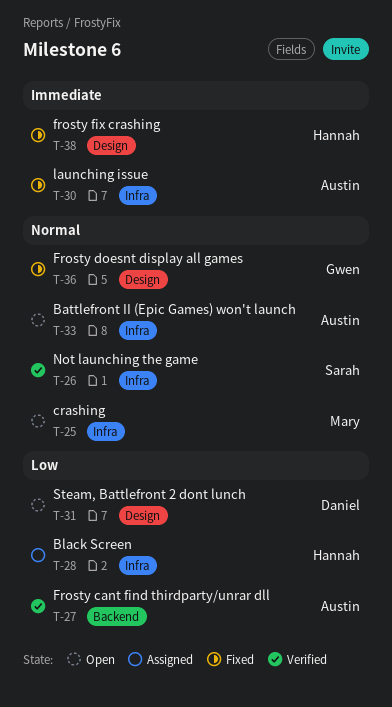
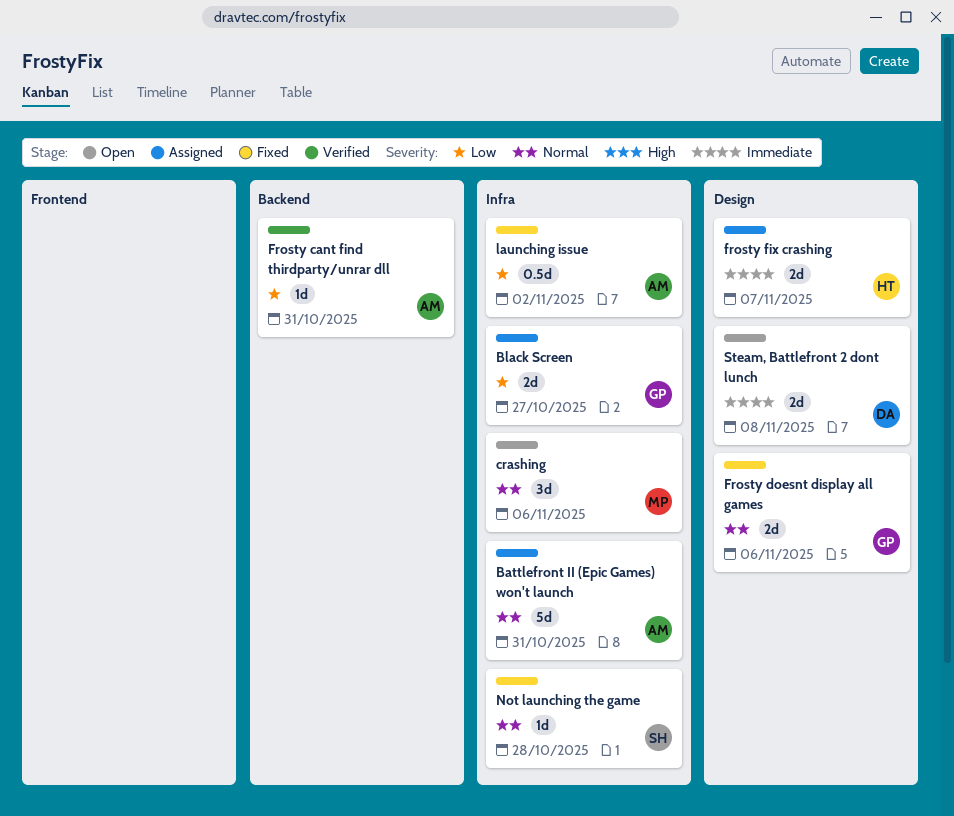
Battlefront II (Epic Games) won't launch, status: Open -> Assigned
Black Screen, owner: Hannah -> Gwen
frosty fix crashing, status: Fixed -> Assigned
launching issue, priority: Immediate -> Low
Not launching the game, status: Verified -> Fixed
Steam, Battlefront 2 dont lunch, priority: Low -> Immediate

